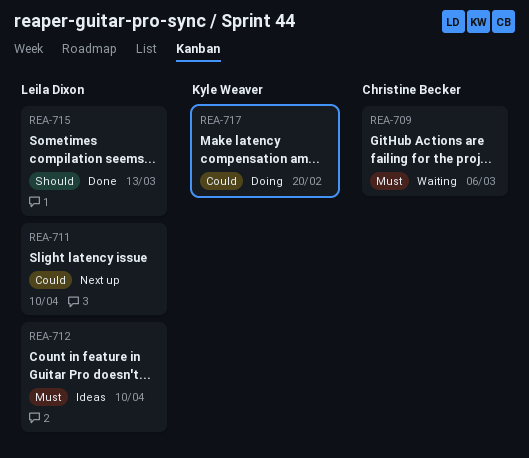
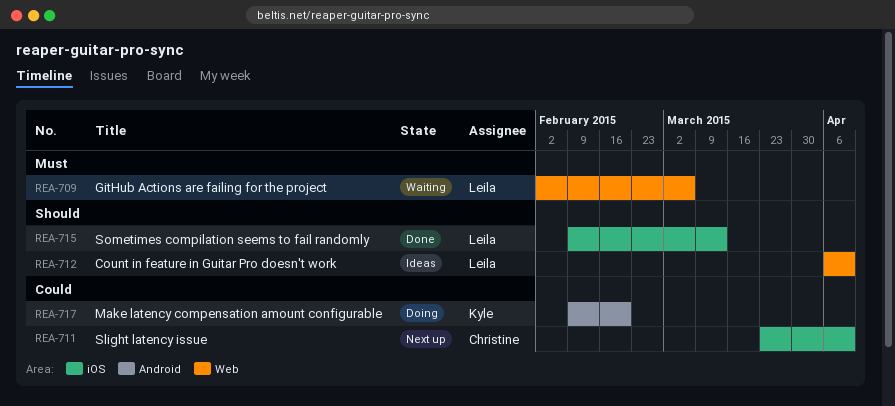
REA-709, owner: Christine Becker -> Leila Dixon
REA-711, owner: Leila Dixon -> Christine Becker
REA-712, priority: Must -> Should

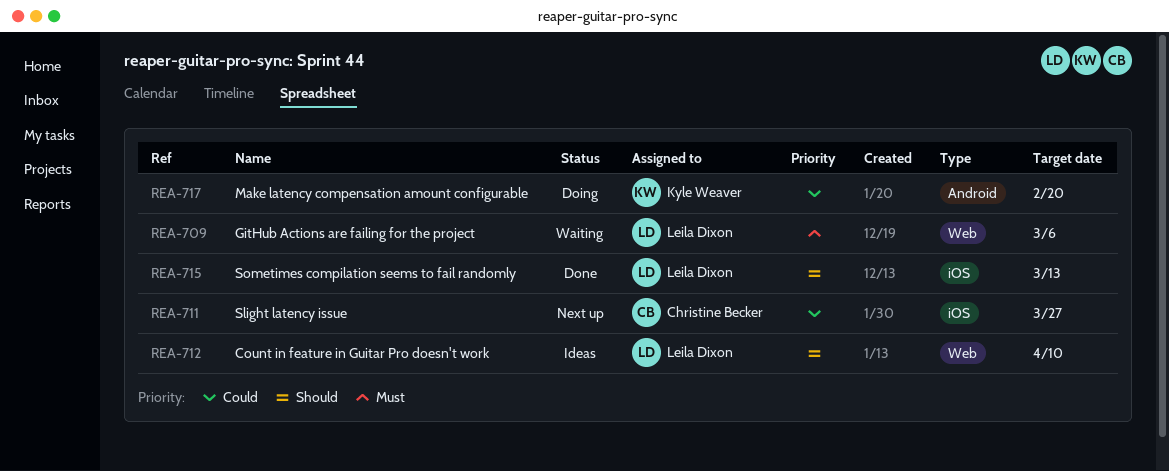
REA-711, due: Apr 10 -> Mar 27

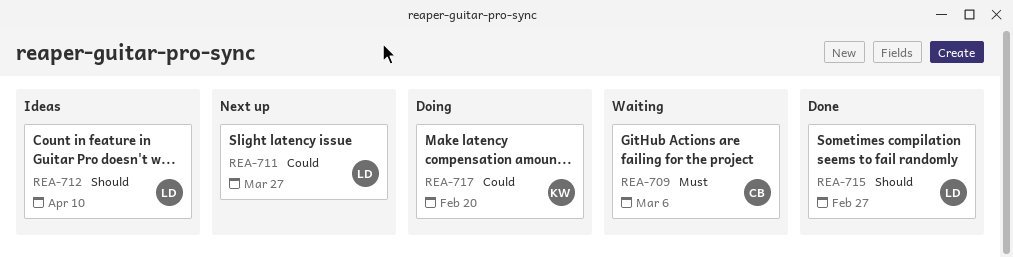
REA-709, owner: Leila Dixon -> Christine Becker
REA-711, owner: Christine Becker -> Leila Dixon
REA-715, due: Mar 13 -> Feb 27

